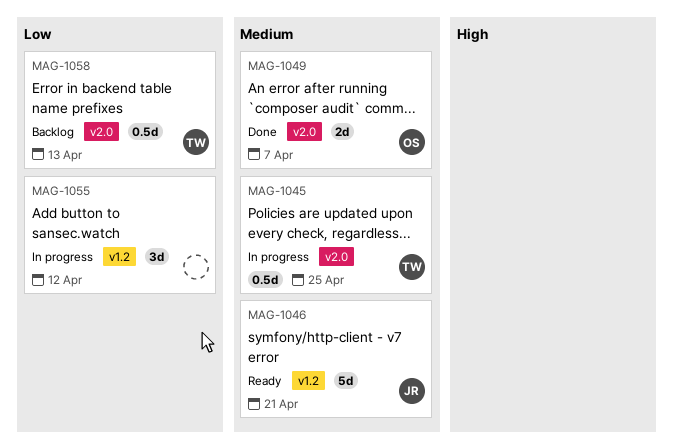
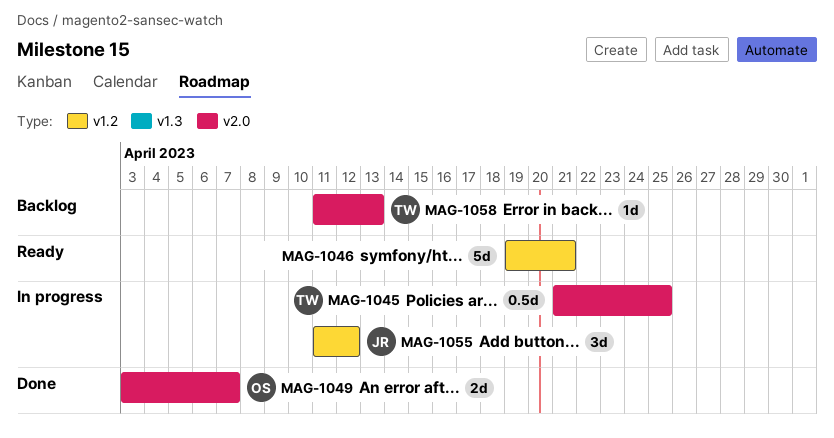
MAG-1046, owner: JR -> none
MAG-1055, owner: none -> JR
MAG-1058, estimate: 0.5d -> 1d

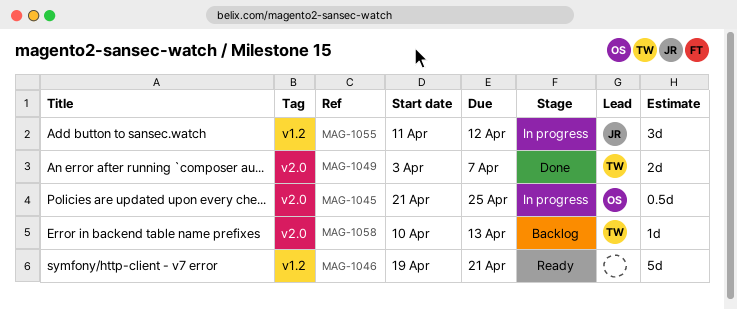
MAG-1045, owner: TW -> OS
MAG-1049, owner: OS -> TW
MAG-1058, start: Apr 11 -> Apr 10

